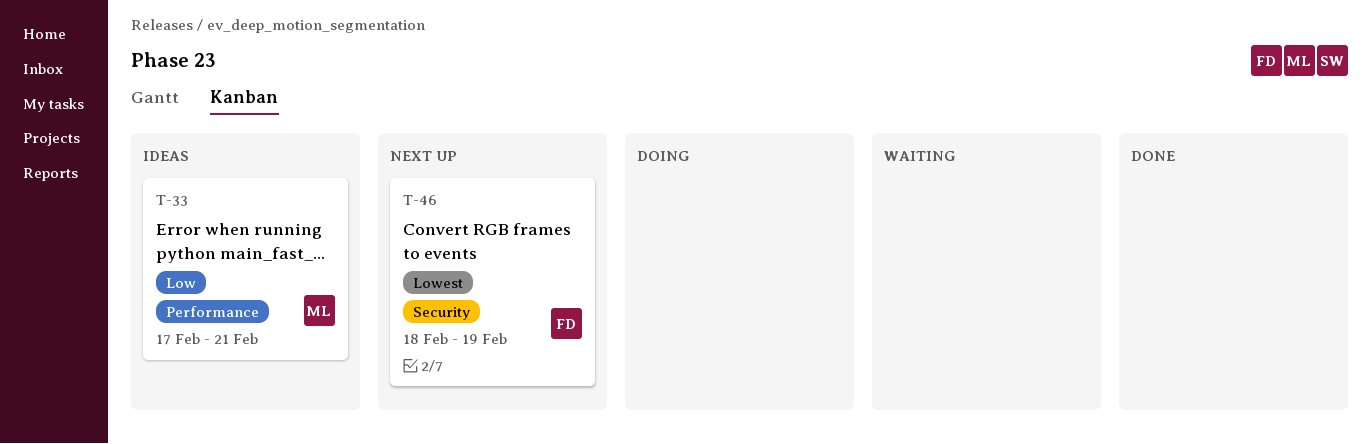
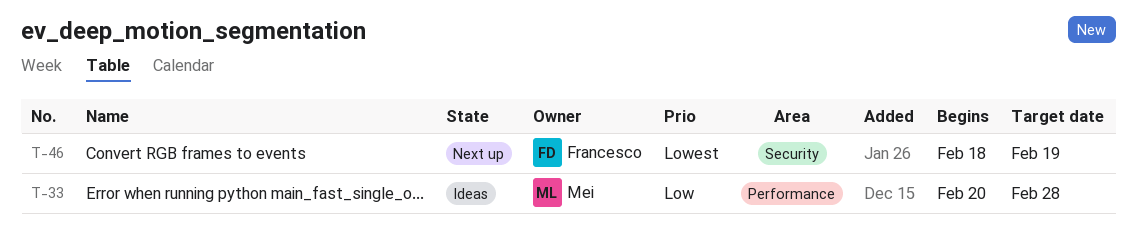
T-33, start: Feb 17 -> Feb 20
T-33, due: Feb 21 -> Feb 28

